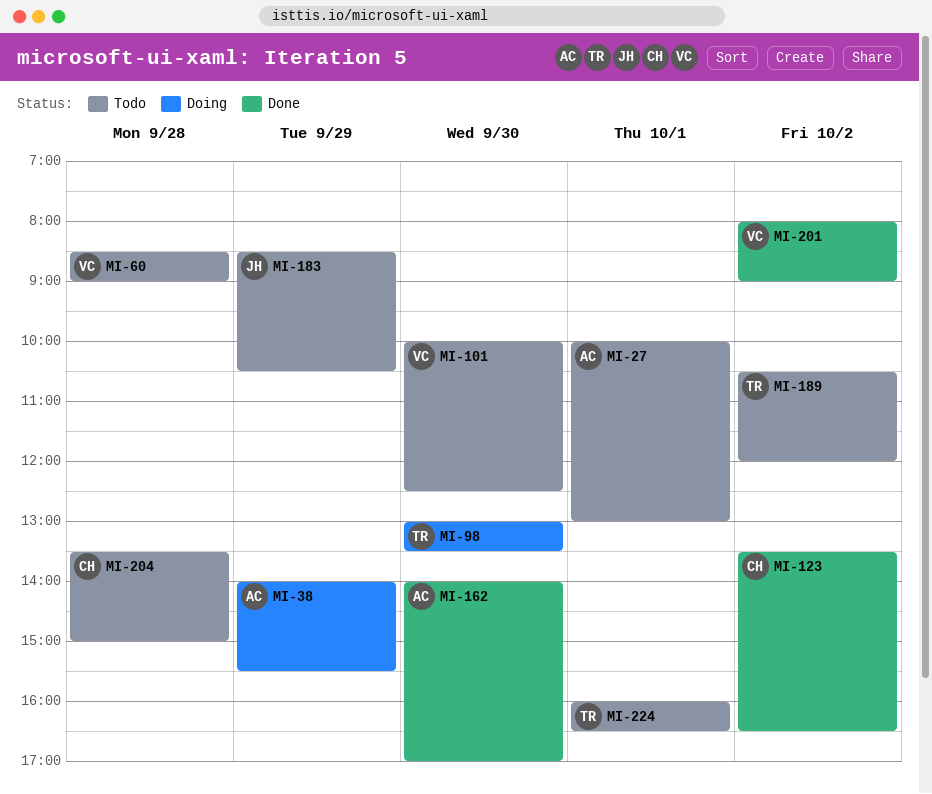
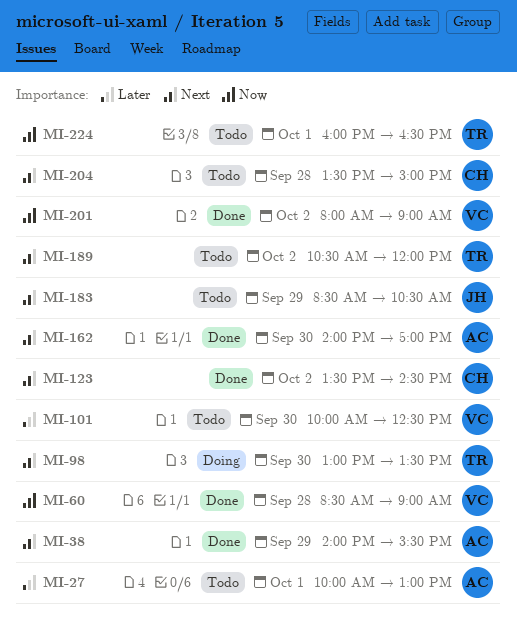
MI-38, status: Doing -> Done
MI-60, status: Todo -> Done
MI-123, ends: 16:30 -> 14:30

